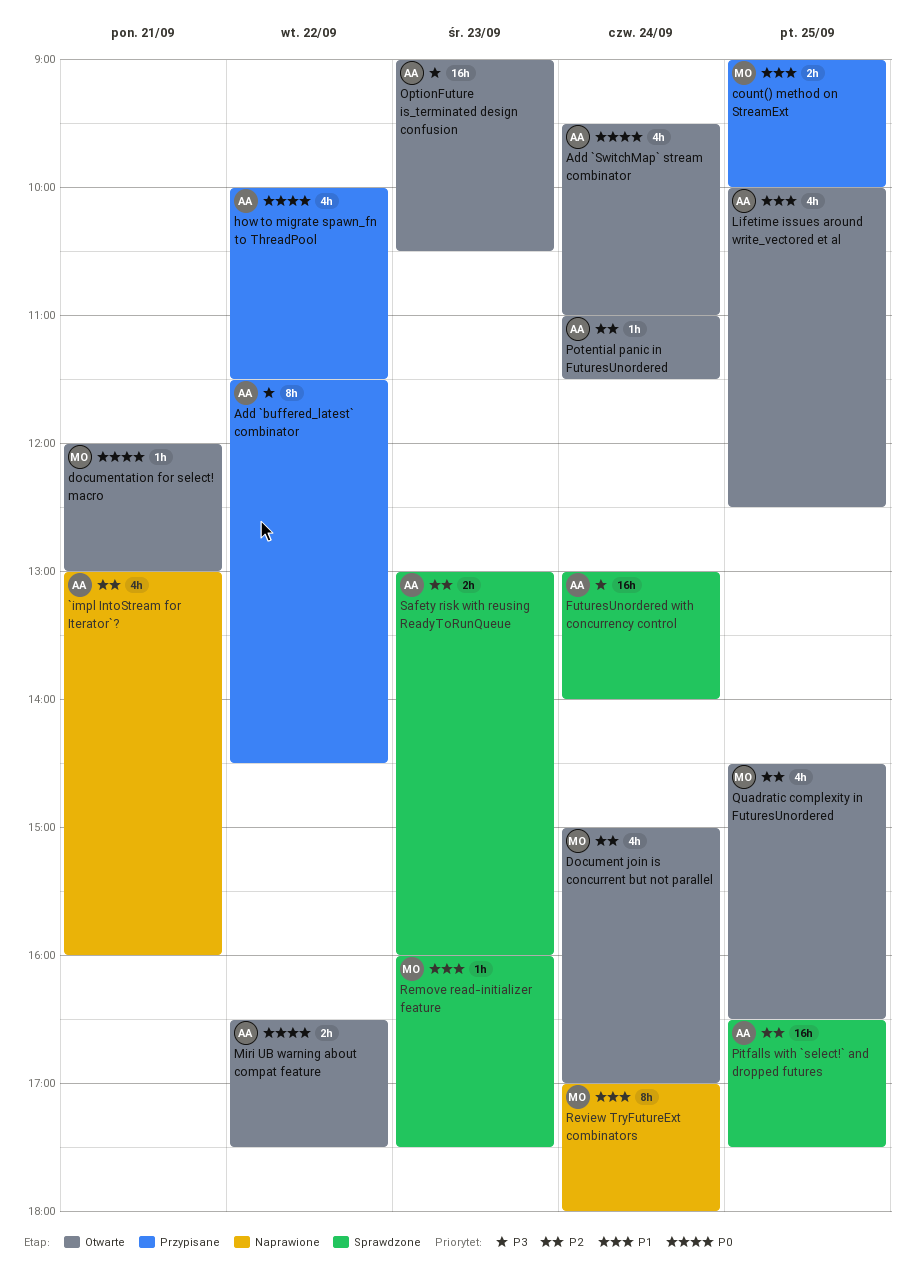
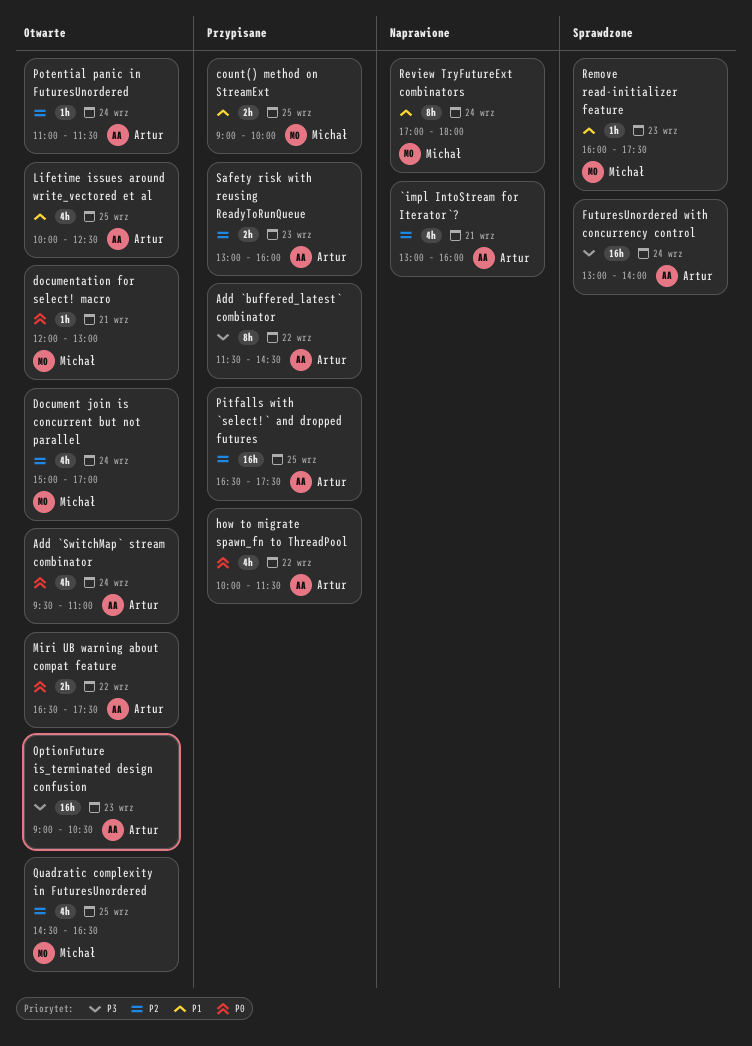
Pitfalls with `select!` and dropped futures, status: Sprawdzone -> Przypisane
Safety risk with reusing ReadyToRunQueue, status: Sprawdzone -> Przypisane

